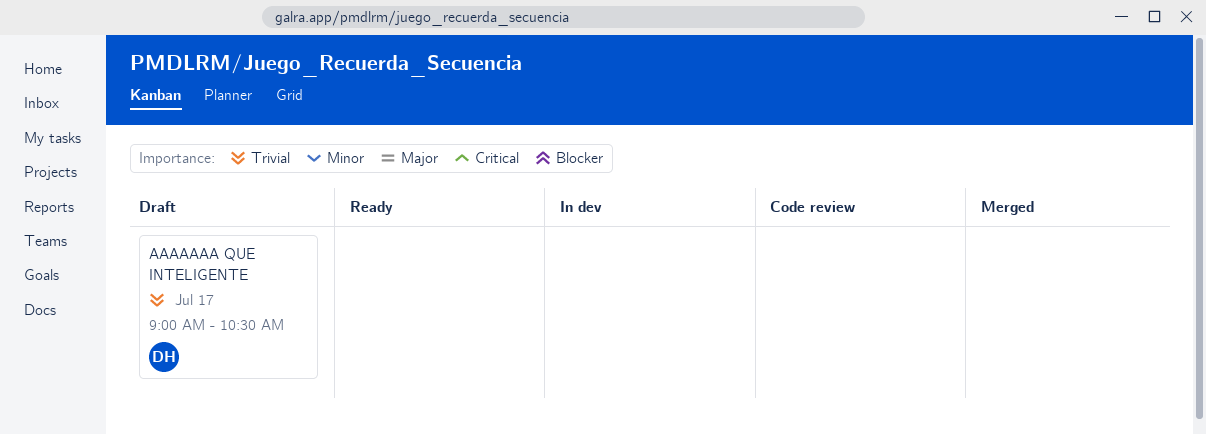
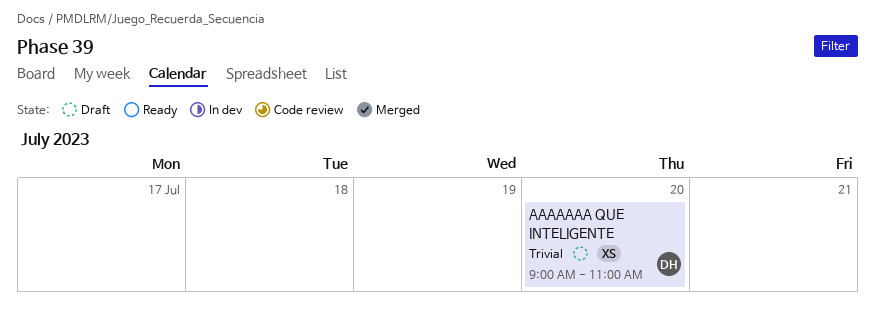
AAAAAAA QUE INTELIGENTE, day: Jul 17 -> Jul 20
AAAAAAA QUE INTELIGENTE, ends: 10:30 -> 11:00

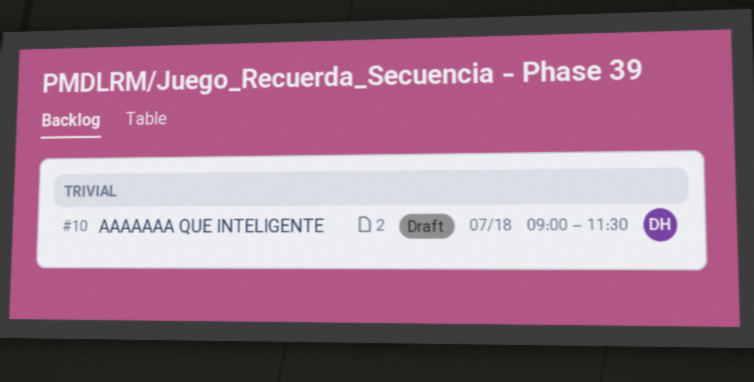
AAAAAAA QUE INTELIGENTE, day: Jul 20 -> Jul 18
AAAAAAA QUE INTELIGENTE, ends: 11:00 -> 11:30

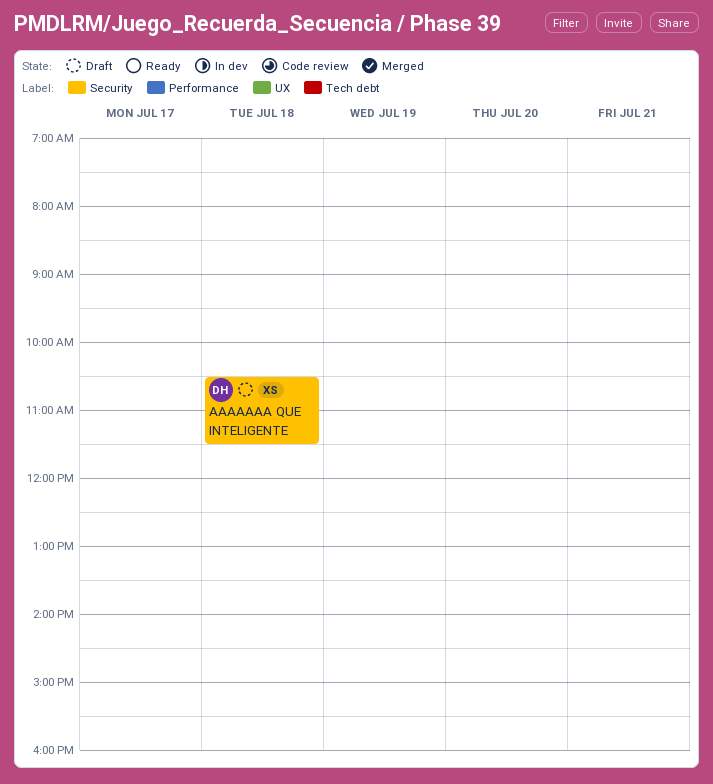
AAAAAAA QUE INTELIGENTE, begins: 09:00 -> 10:30

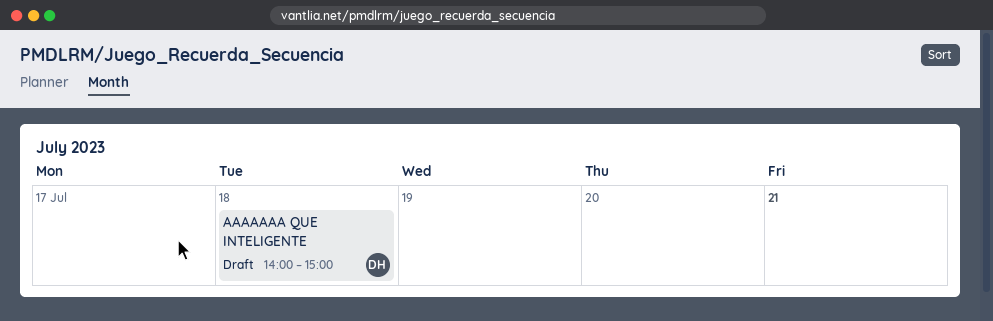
AAAAAAA QUE INTELIGENTE, begins: 10:30 -> 14:00
AAAAAAA QUE INTELIGENTE, ends: 11:30 -> 15:00

